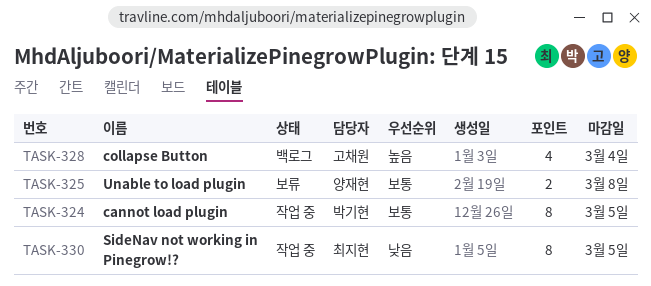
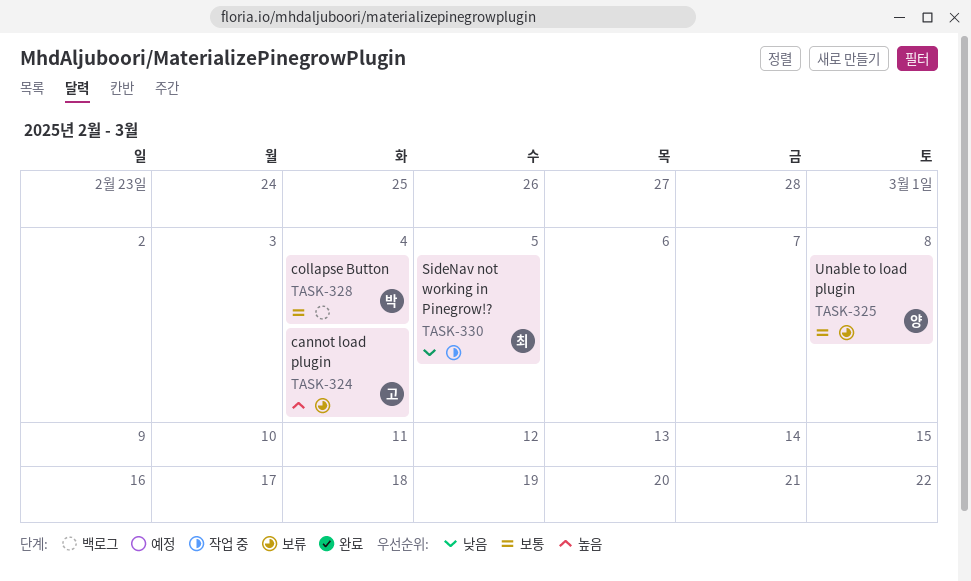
TASK-324, status: 작업 중 -> 보류
TASK-324, owner: 박기현 -> 고채원
TASK-324, priority: 보통 -> 높음
TASK-324, due: Mar 5 -> Mar 4
TASK-328, owner: 고채원 -> 박기현
TASK-328, priority: 높음 -> 보통

